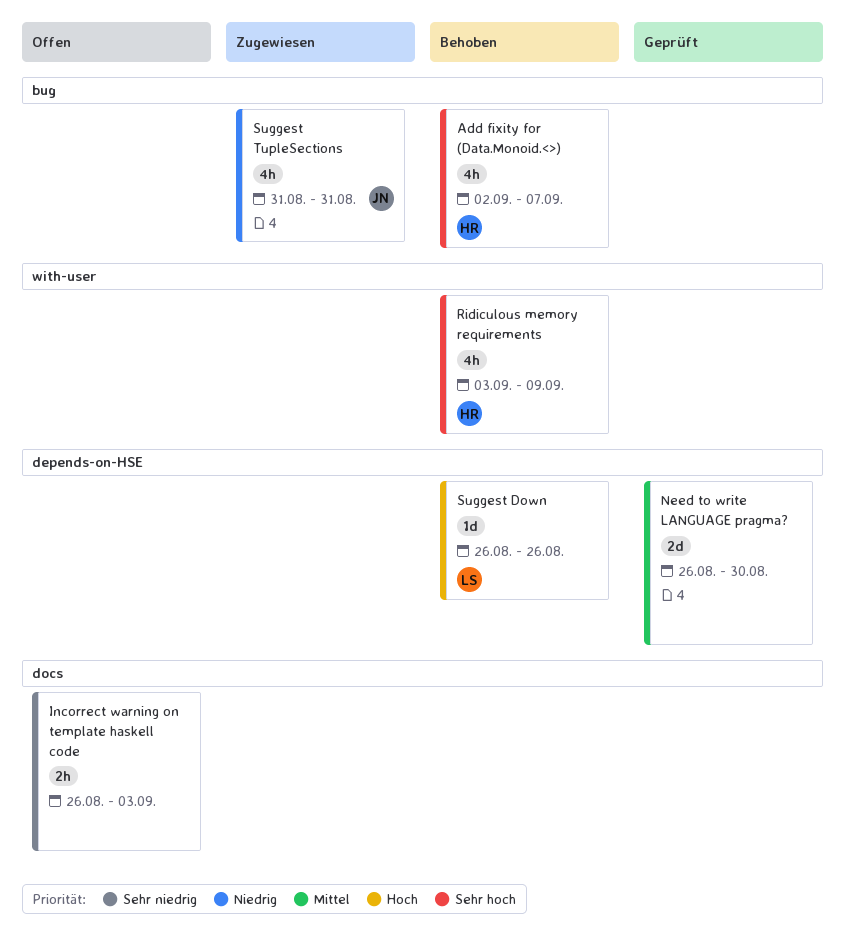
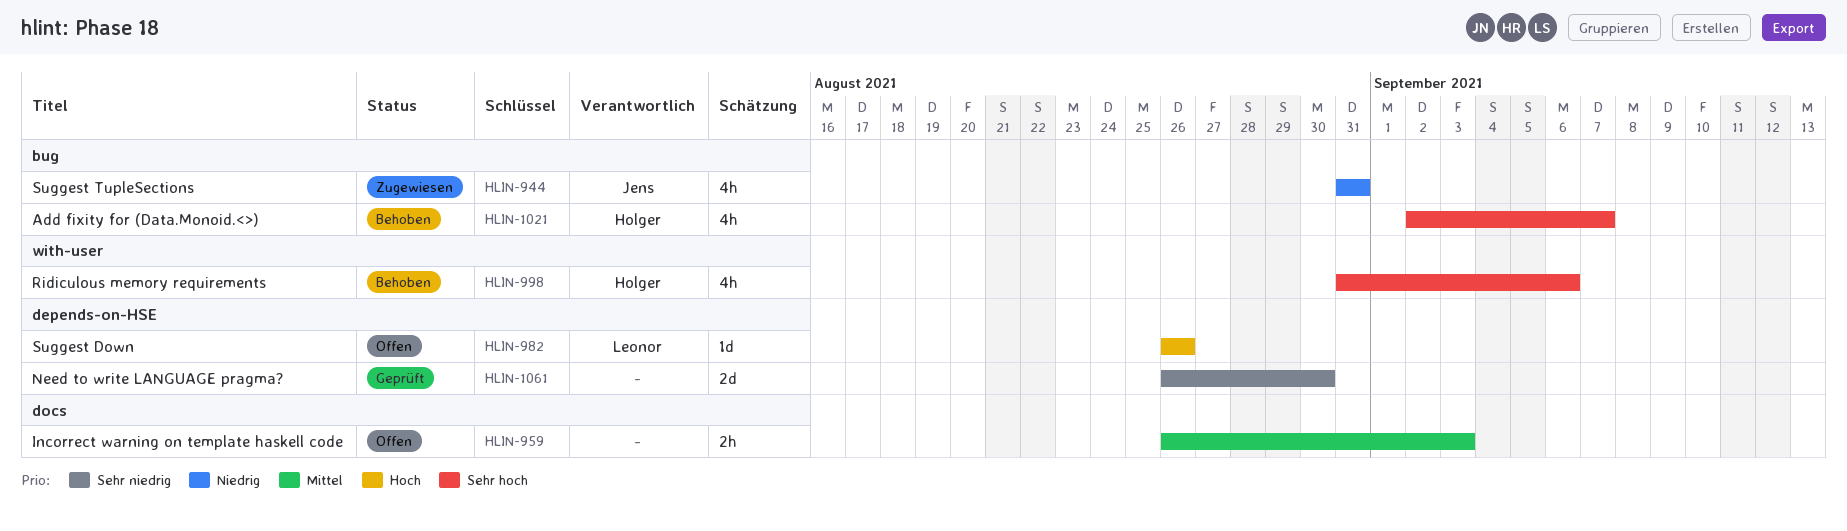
Incorrect warning on template haskell code, priority: Sehr niedrig -> Mittel
Need to write LANGUAGE pragma?, priority: Mittel -> Sehr niedrig
Ridiculous memory requirements, start: Sep 3 -> Aug 31
Ridiculous memory requirements, due: Sep 9 -> Sep 6
Suggest Down, status: Behoben -> Offen

